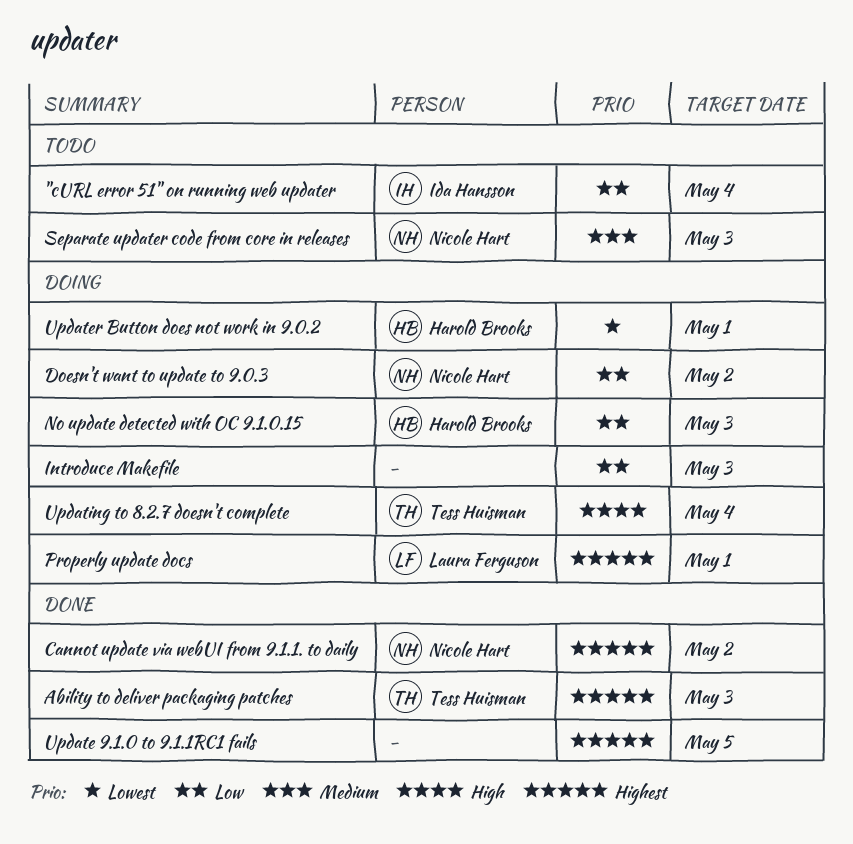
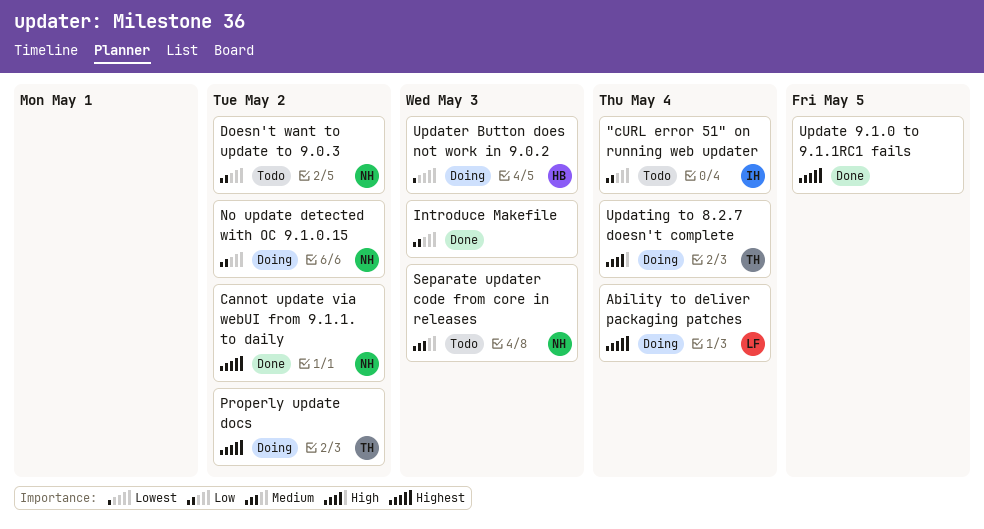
Ability to deliver packaging patches, status: Done -> Doing
Ability to deliver packaging patches, owner: Tess Huisman -> Laura Ferguson
Ability to deliver packaging patches, due: May 3 -> May 4
Doesn't want to update to 9.0.3, status: Doing -> Todo
Introduce Makefile, status: Doing -> Done
No update detected with OC 9.1.0.15, owner: Harold Brooks -> Nicole Hart
No update detected with OC 9.1.0.15, due: May 3 -> May 2
Properly update docs, owner: Laura Ferguson -> Tess Huisman
Properly update docs, due: May 1 -> May 2
Updater Button does not work in 9.0.2, due: May 1 -> May 3

